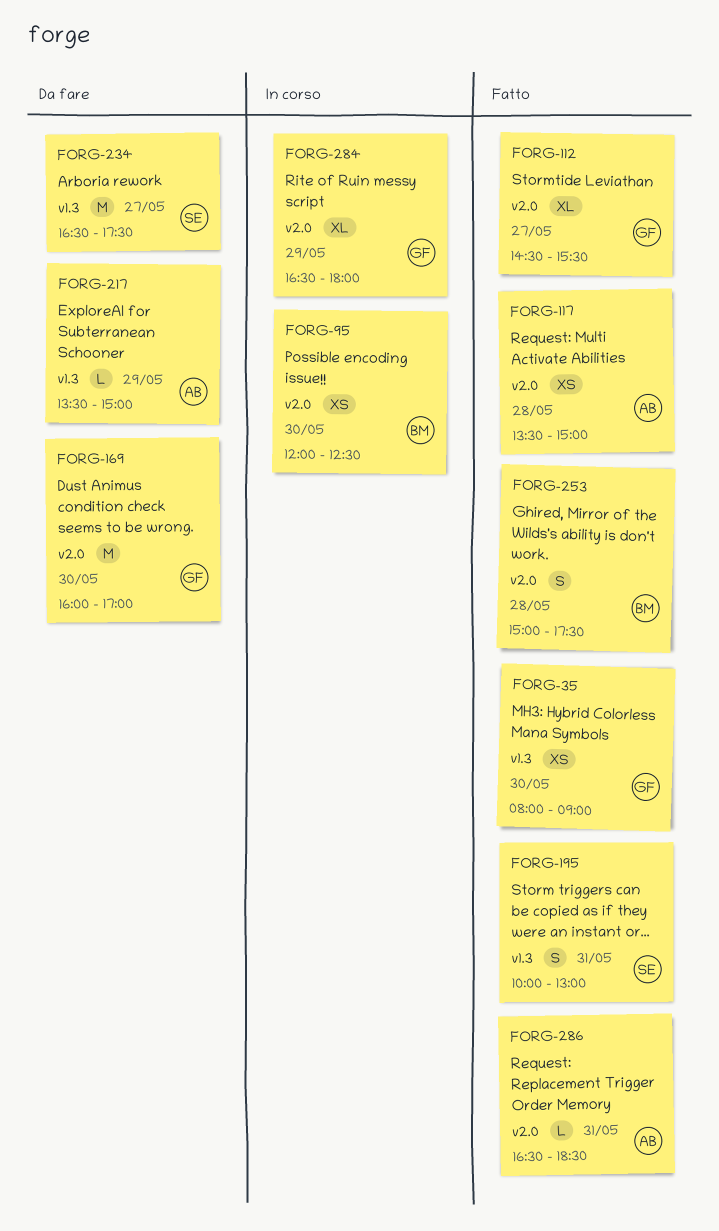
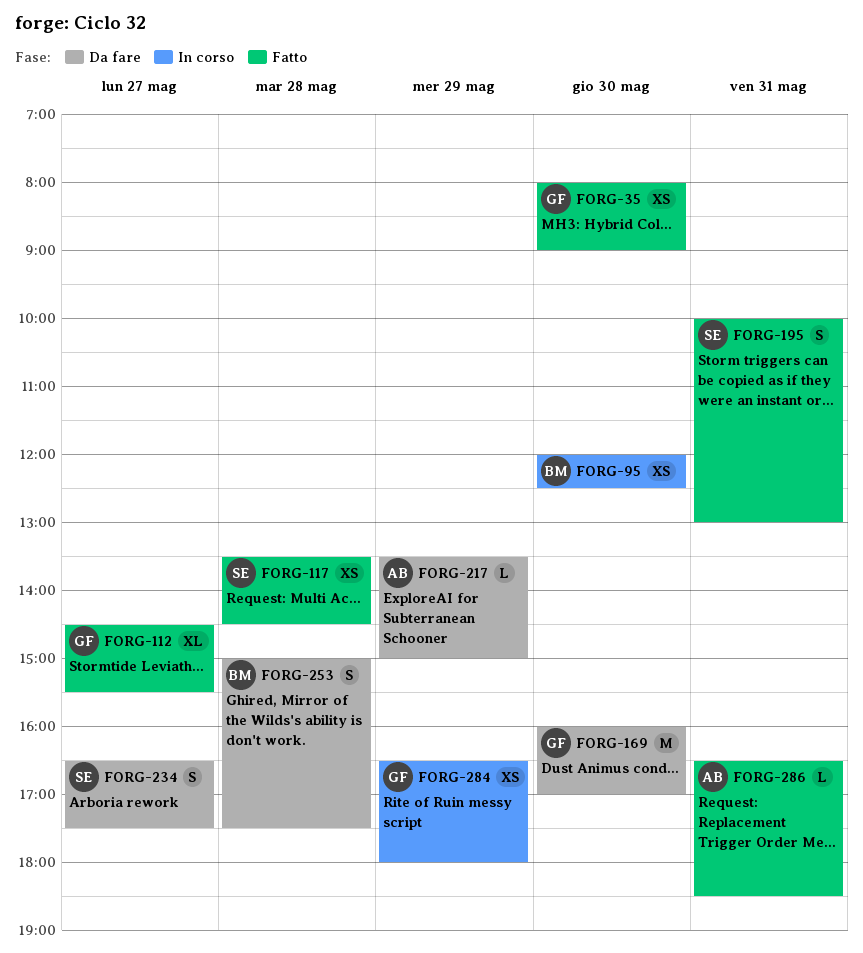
FORG-117, owner: AB -> SE
FORG-117, ends: 15:00 -> 14:30
FORG-234, estimate: M -> S
FORG-253, status: Fatto -> Da fare
FORG-284, estimate: XL -> XS

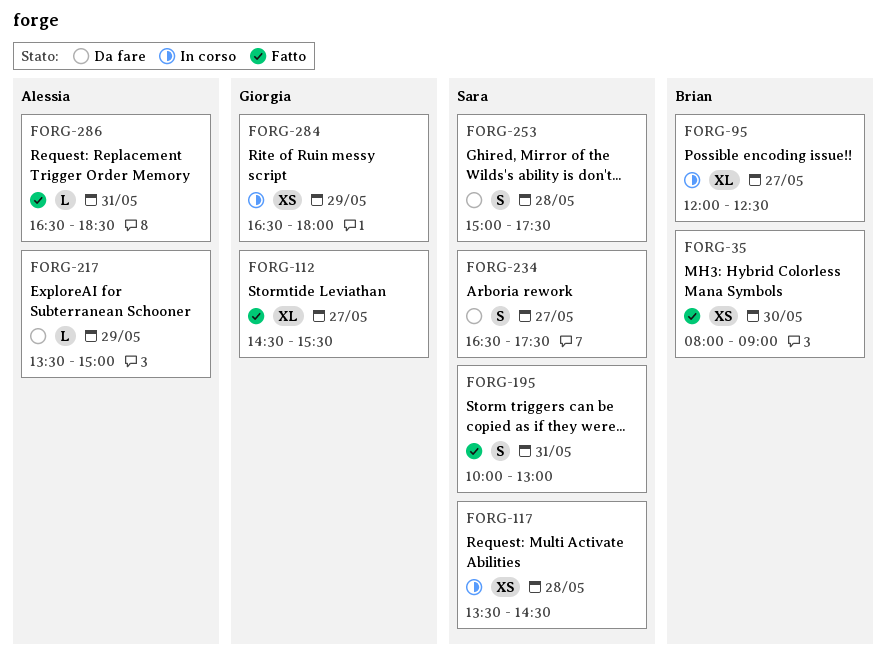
FORG-35, owner: Giorgia -> Brian
FORG-95, estimate: XS -> XL
FORG-95, day: May 30 -> May 27
FORG-117, status: Fatto -> In corso
FORG-169: present -> none
FORG-253, owner: Brian -> Sara

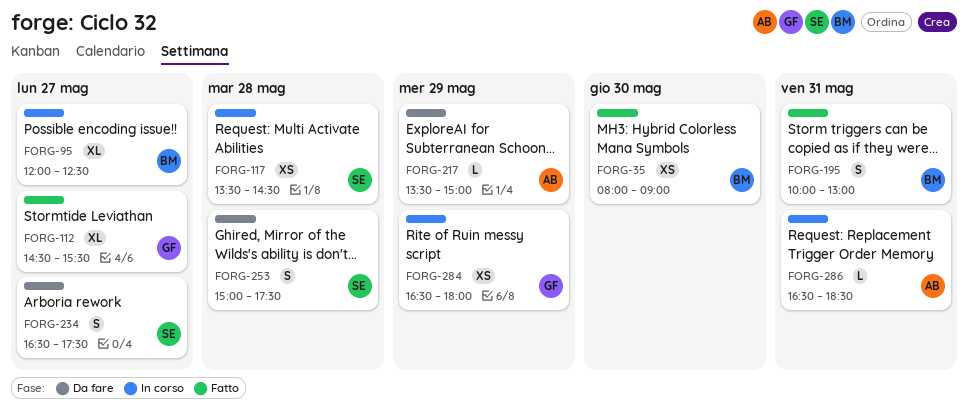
FORG-195, owner: Sara -> Brian
FORG-286, status: Fatto -> In corso

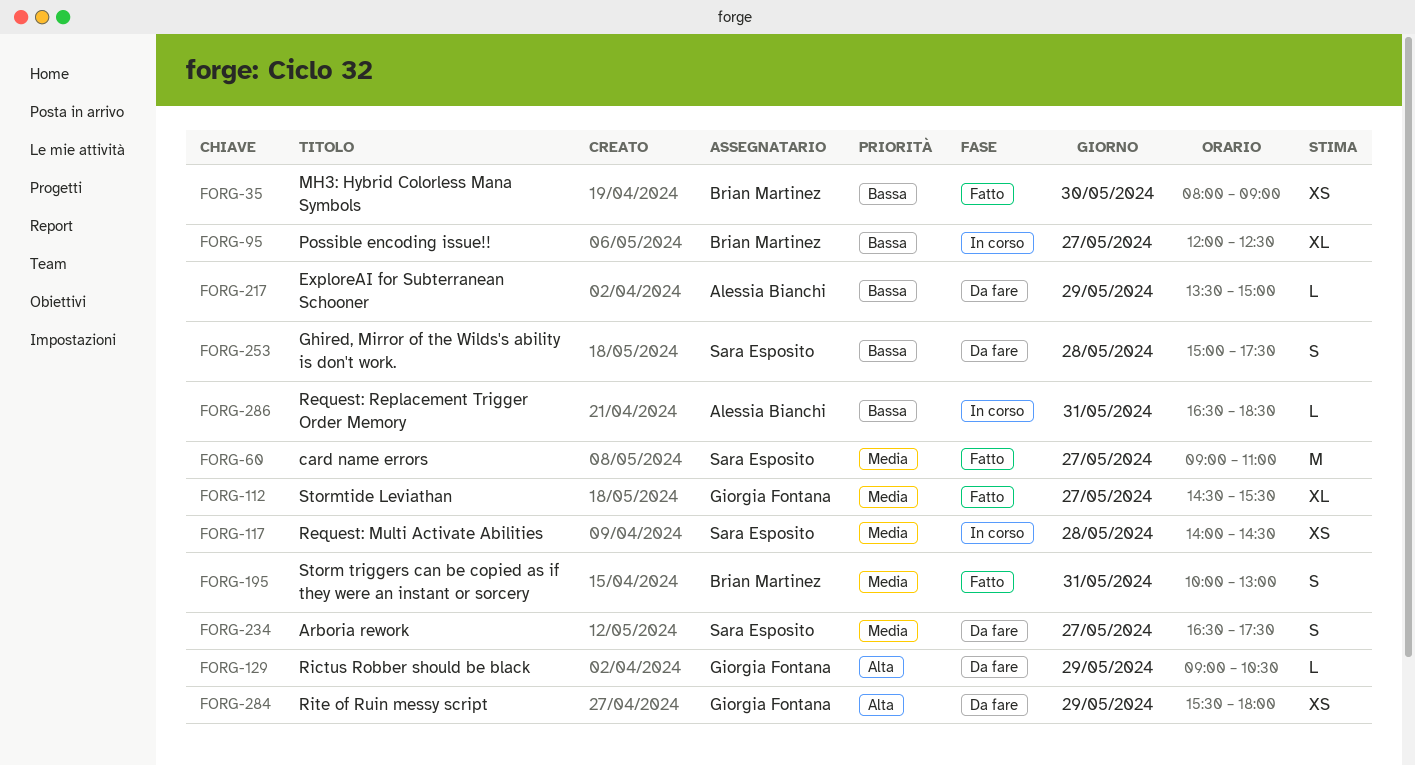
FORG-60: none -> present
FORG-117, begins: 13:30 -> 14:00
FORG-129: none -> present
FORG-284, status: In corso -> Da fare
FORG-284, begins: 16:30 -> 15:30

